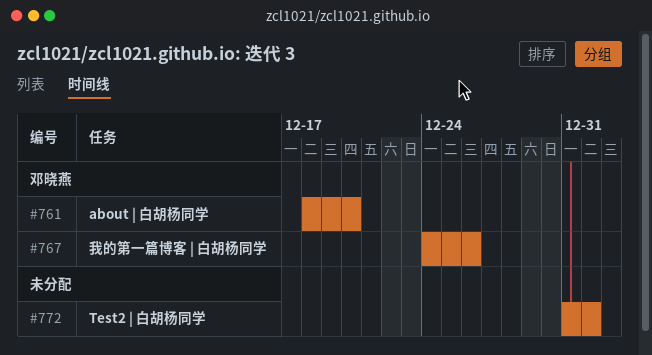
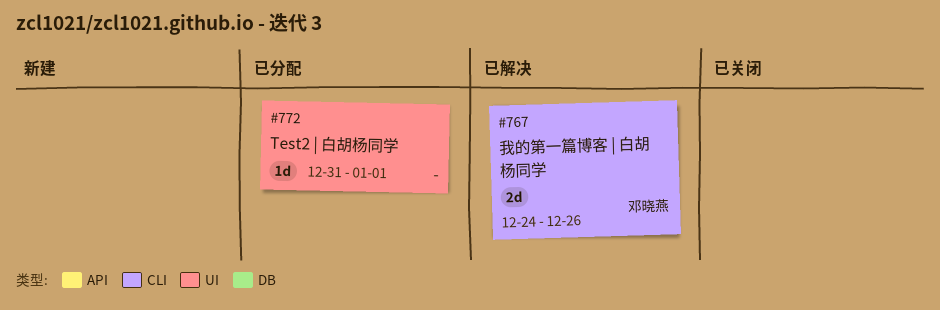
#761: present -> none

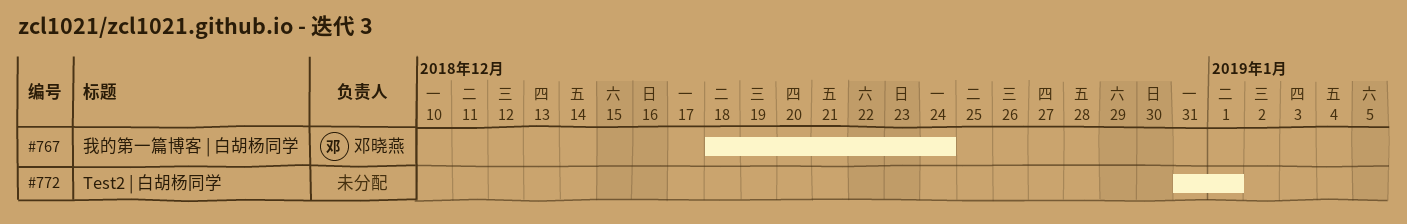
#767, start: Dec 24 -> Dec 18
#767, due: Dec 26 -> Dec 24

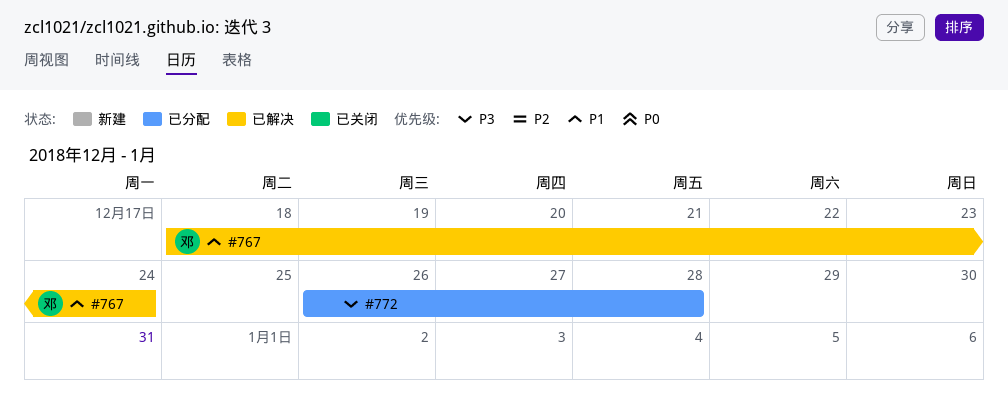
#772, start: Dec 31 -> Dec 26
#772, due: Jan 1 -> Dec 28

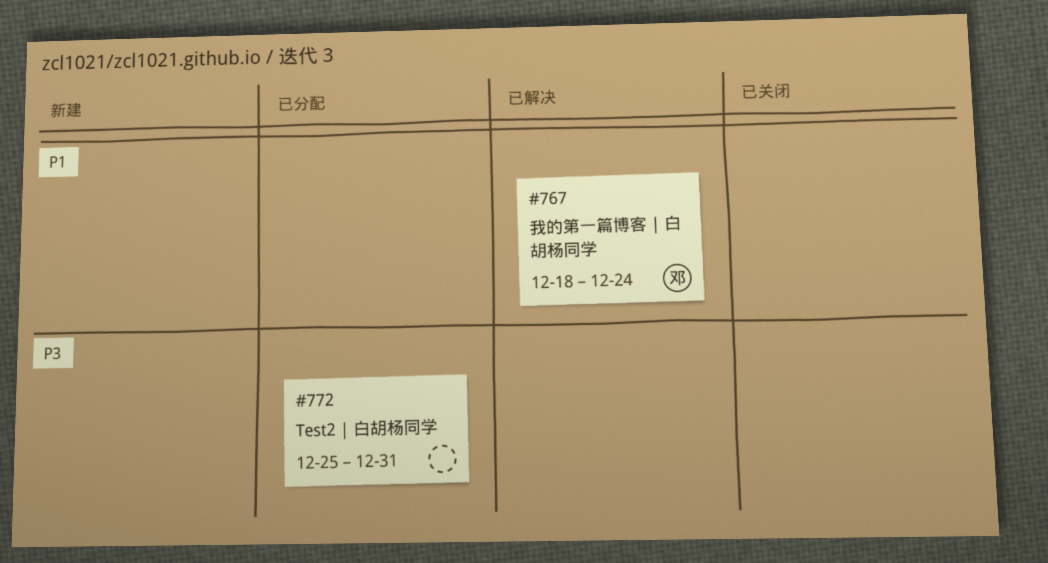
#772, start: Dec 26 -> Dec 25
#772, due: Dec 28 -> Dec 31

